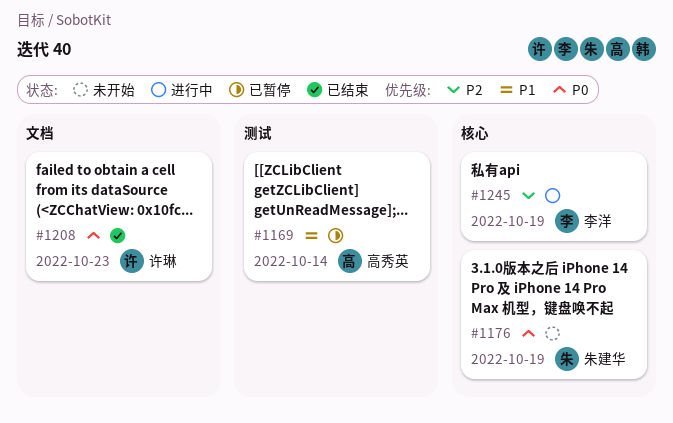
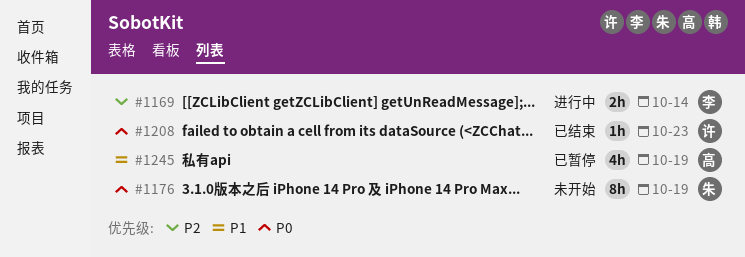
#1169, status: 已暂停 -> 进行中
#1169, owner: 高秀英 -> 李洋
#1169, priority: P1 -> P2
#1245, status: 进行中 -> 已暂停
#1245, owner: 李洋 -> 高秀英
#1245, priority: P2 -> P1

